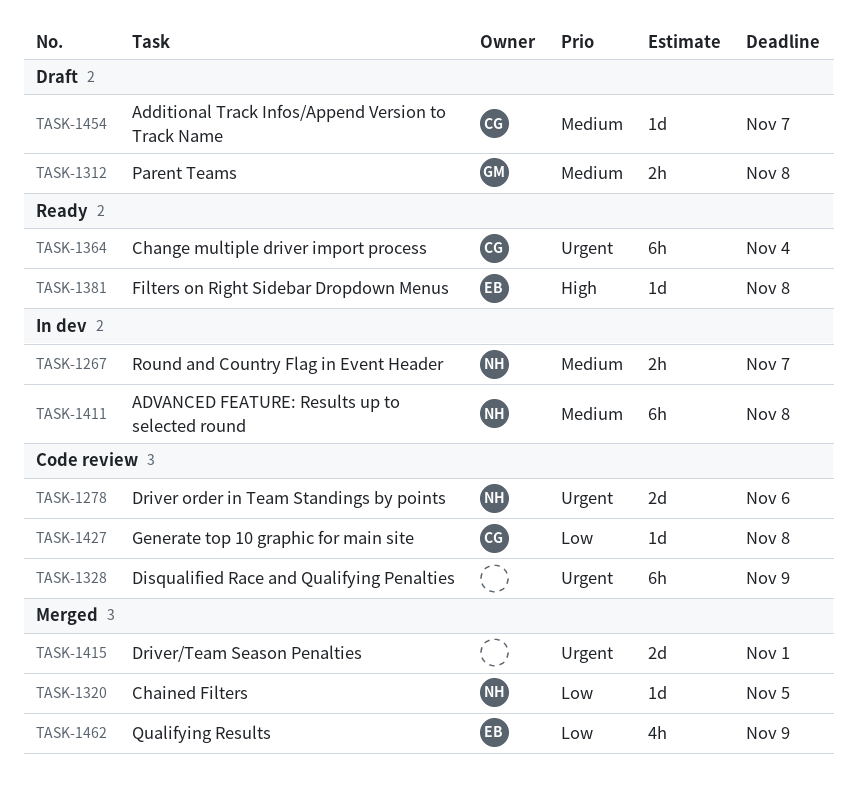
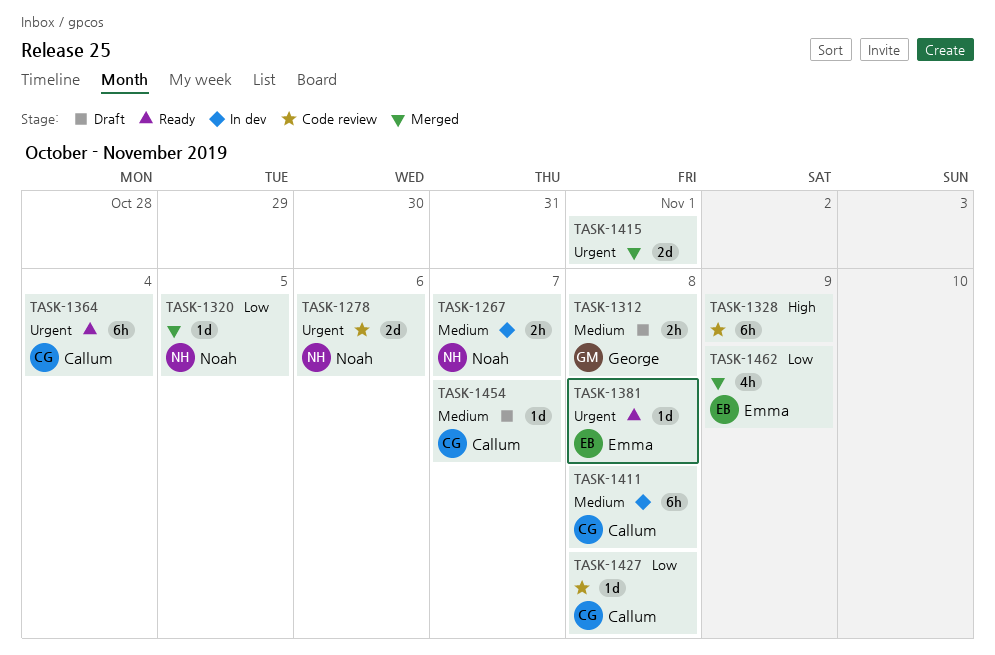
TASK-1328, priority: Urgent -> High
TASK-1381, priority: High -> Urgent
TASK-1411, owner: Noah -> Callum

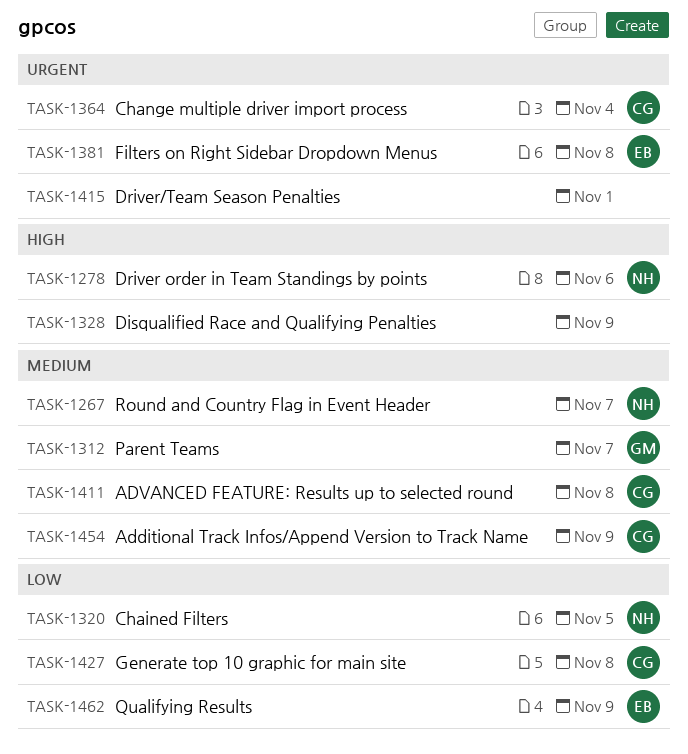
TASK-1278, priority: Urgent -> High
TASK-1312, due: Nov 8 -> Nov 7
TASK-1454, due: Nov 7 -> Nov 9

